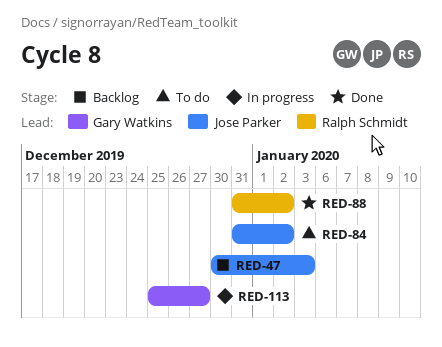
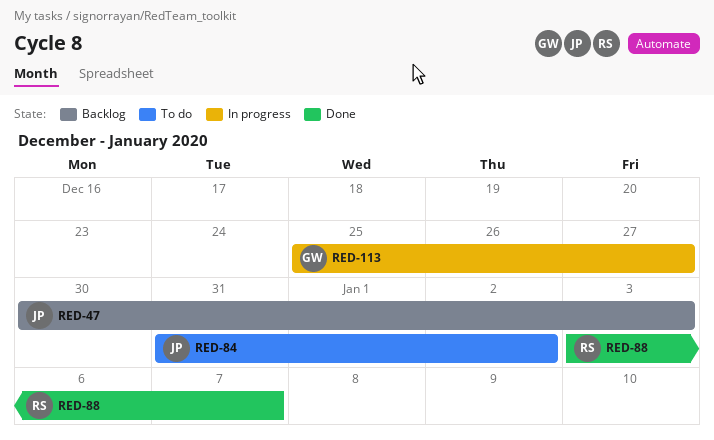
RED-88, start: Dec 31 -> Jan 3
RED-88, due: Jan 2 -> Jan 7

